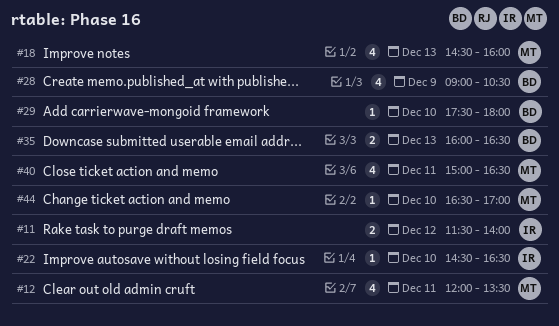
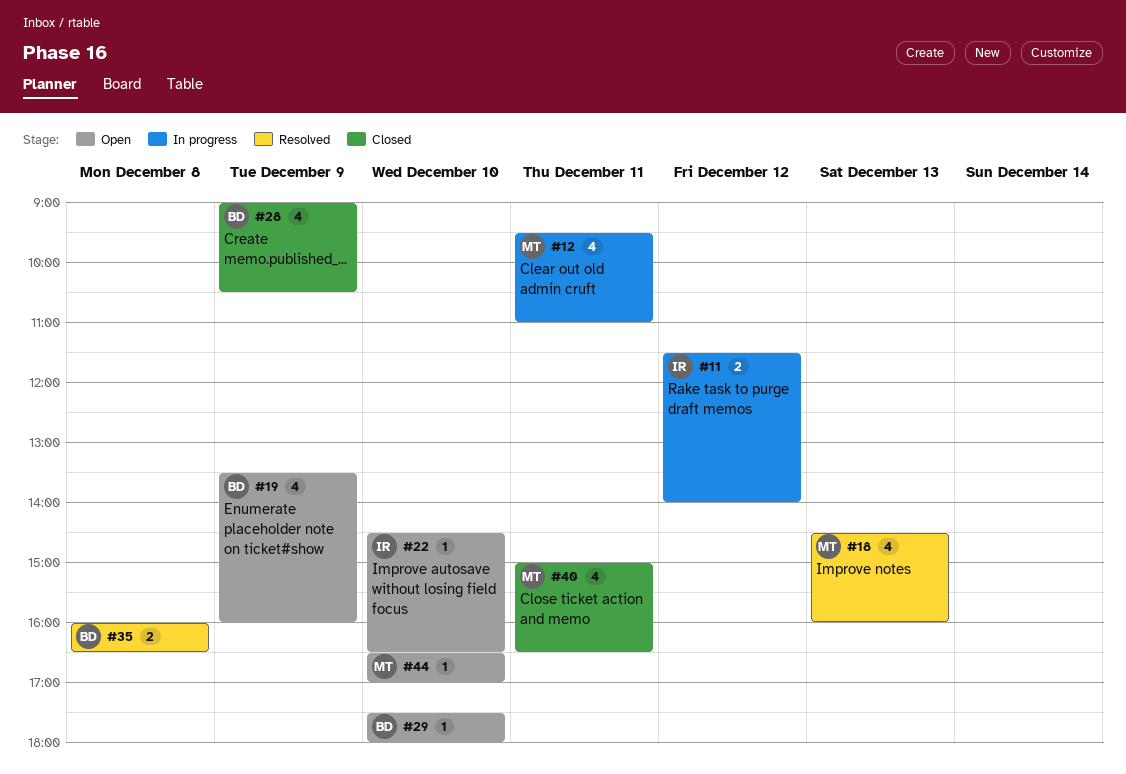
#12, begins: 12:00 -> 09:30
#12, ends: 13:30 -> 11:00
#19: none -> present
#35, day: Dec 13 -> Dec 8

